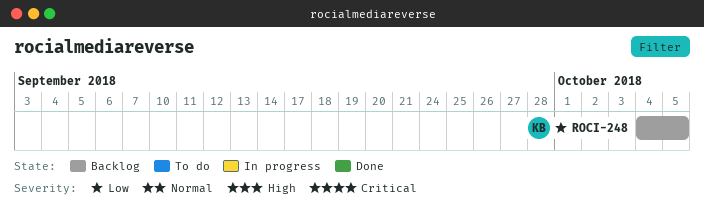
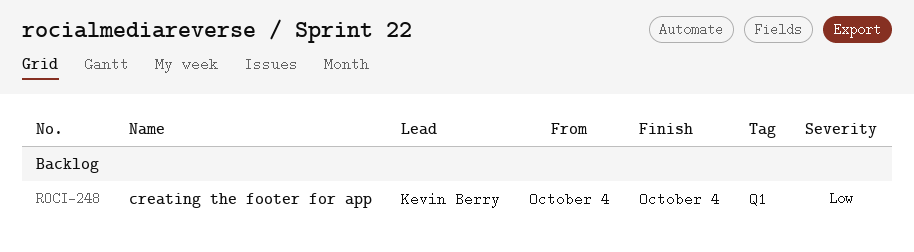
ROCI-248, due: Oct 5 -> Oct 4

